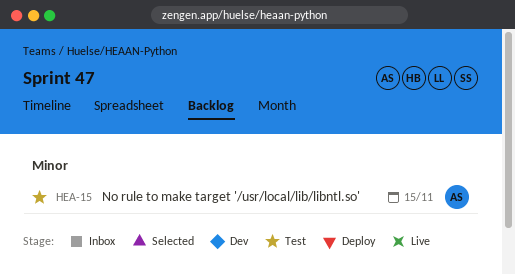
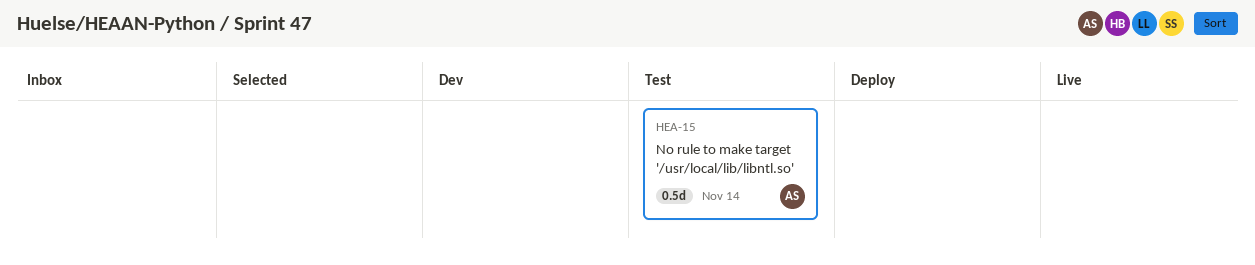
HEA-15, due: Nov 15 -> Nov 14

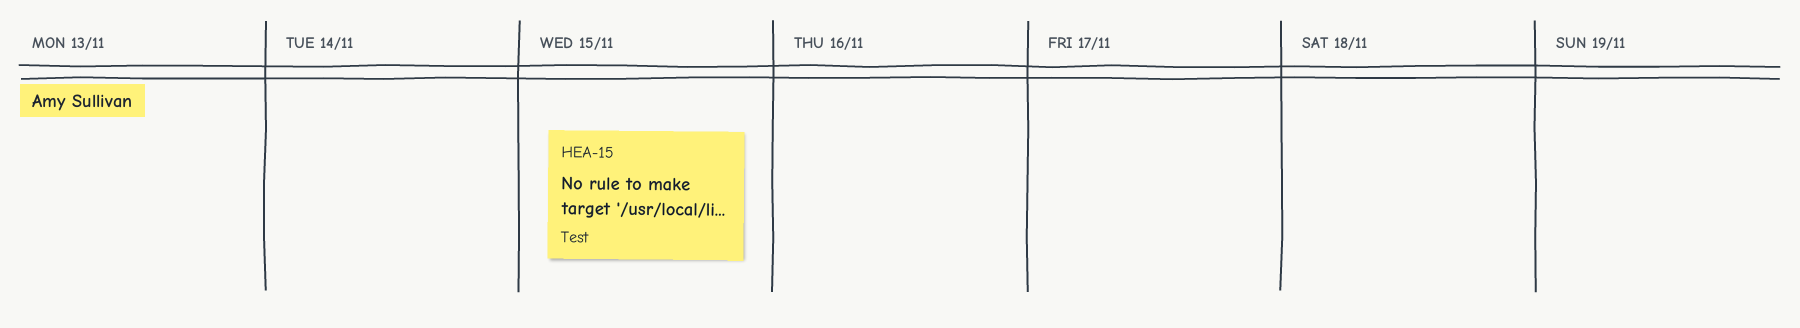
HEA-15, due: Nov 14 -> Nov 15

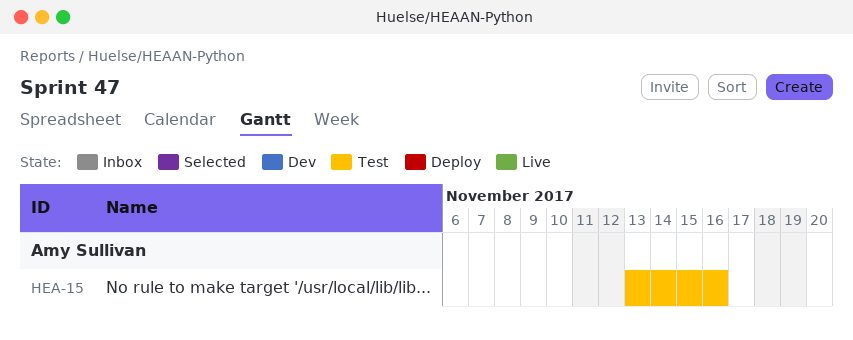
HEA-15, due: Nov 15 -> Nov 16

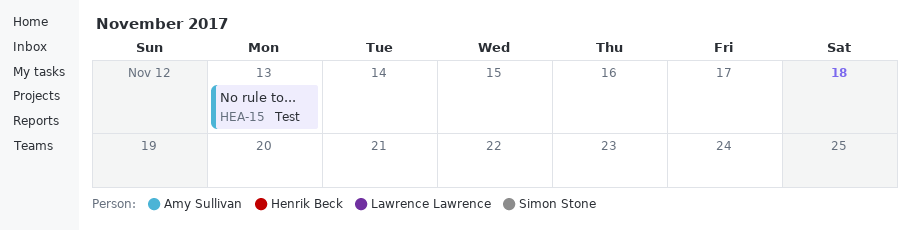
HEA-15, due: Nov 16 -> Nov 13

